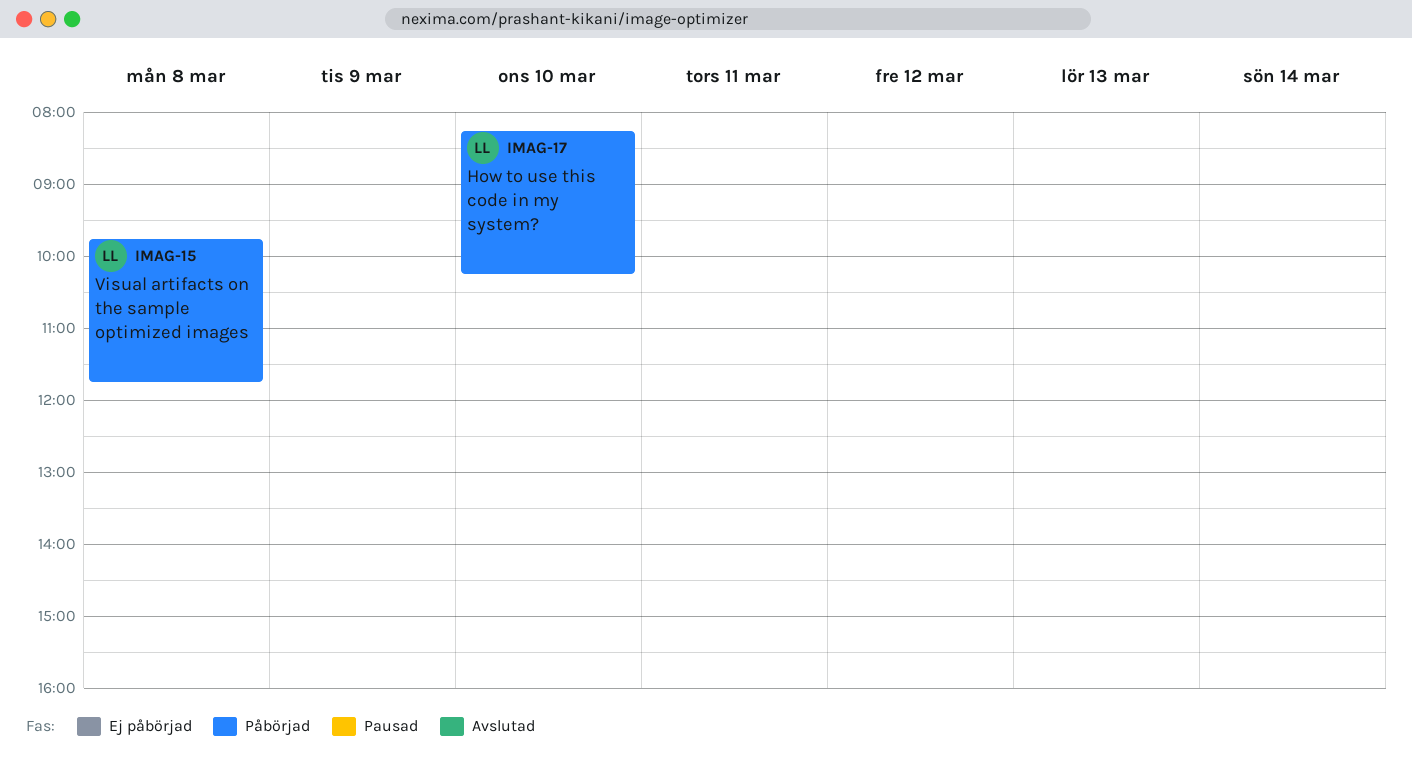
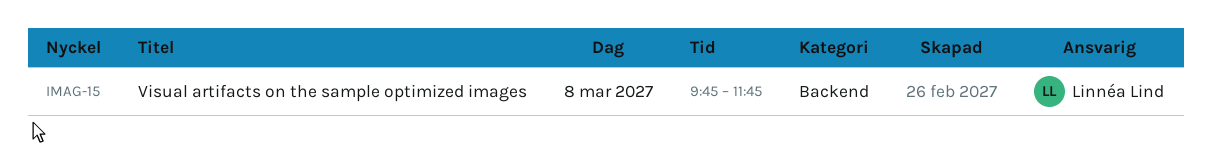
IMAG-17: present -> none

